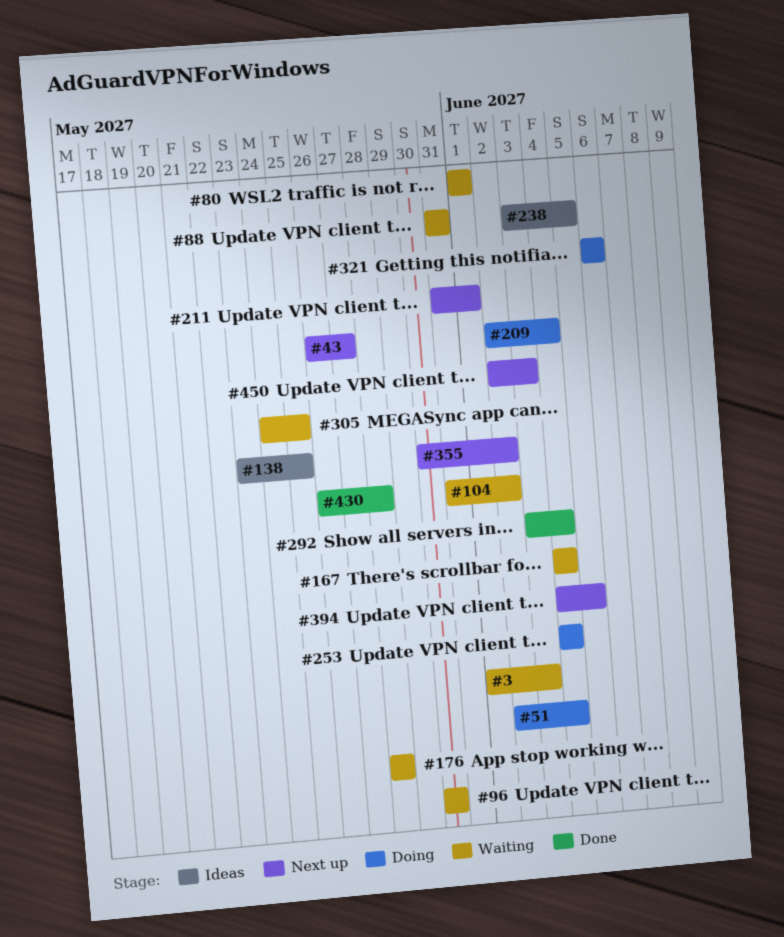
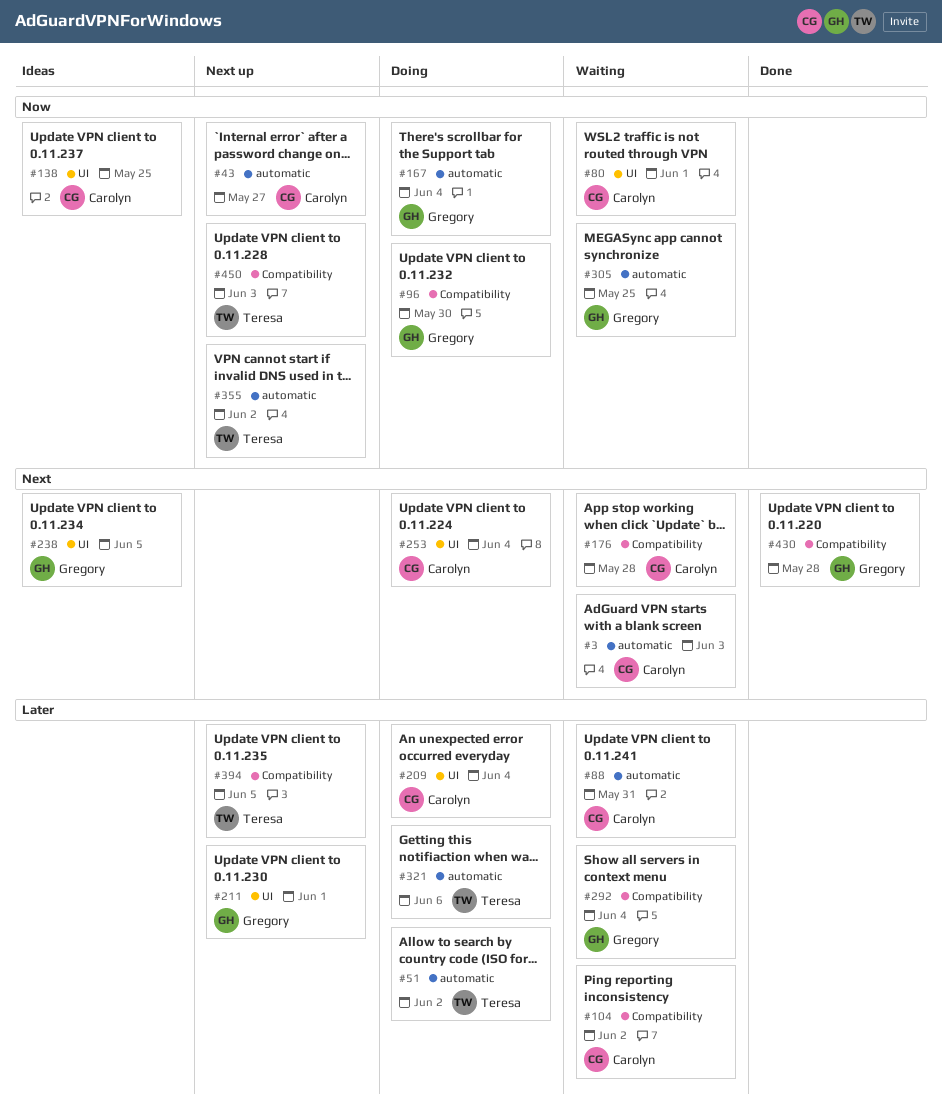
#51, due: Jun 4 -> Jun 2
#96, status: Waiting -> Doing
#167, status: Waiting -> Doing
#292, status: Done -> Waiting

